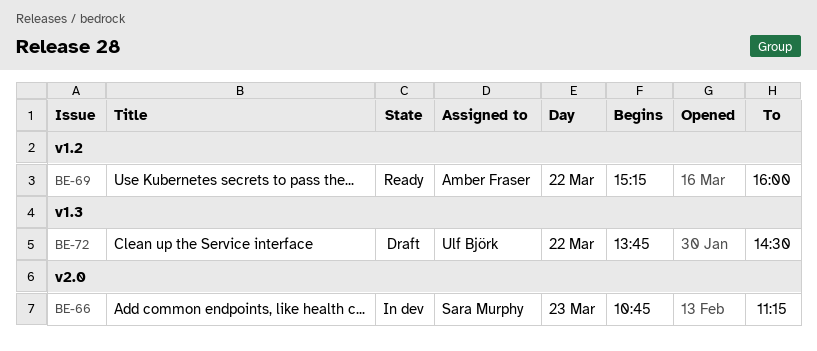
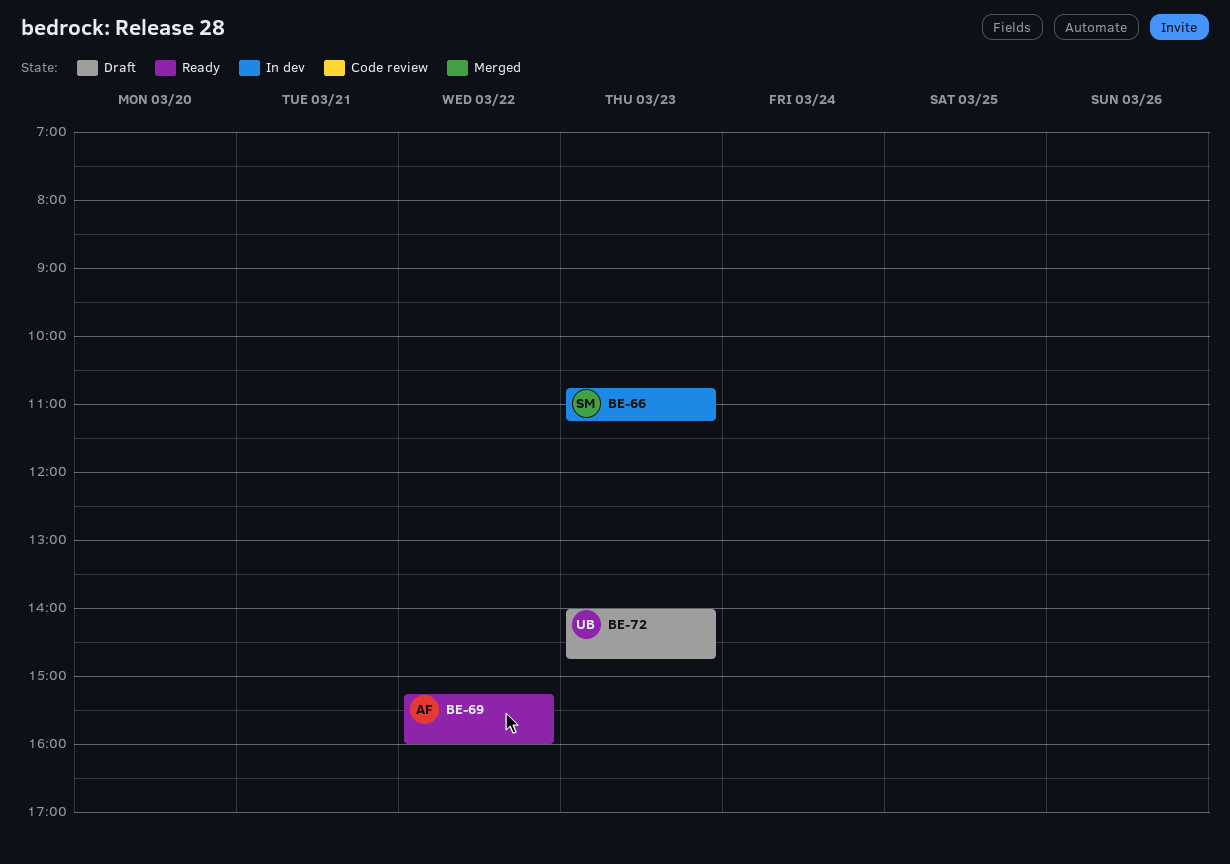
BE-72, day: Mar 22 -> Mar 23
BE-72, begins: 13:45 -> 14:00
BE-72, ends: 14:30 -> 14:45

